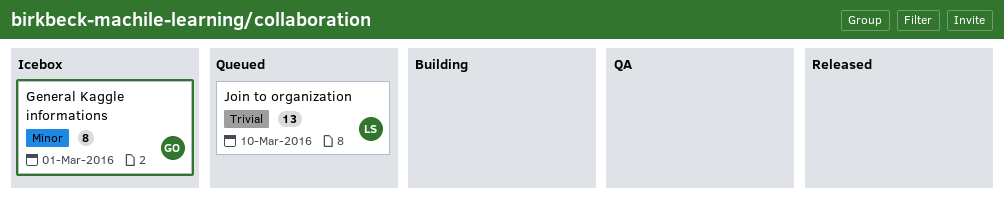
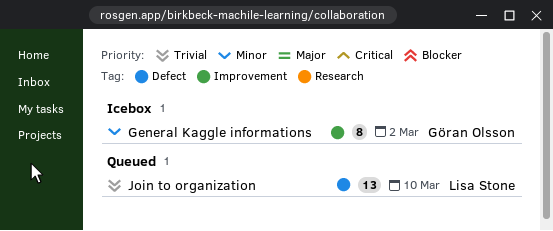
General Kaggle informations, due: Mar 1 -> Mar 2

